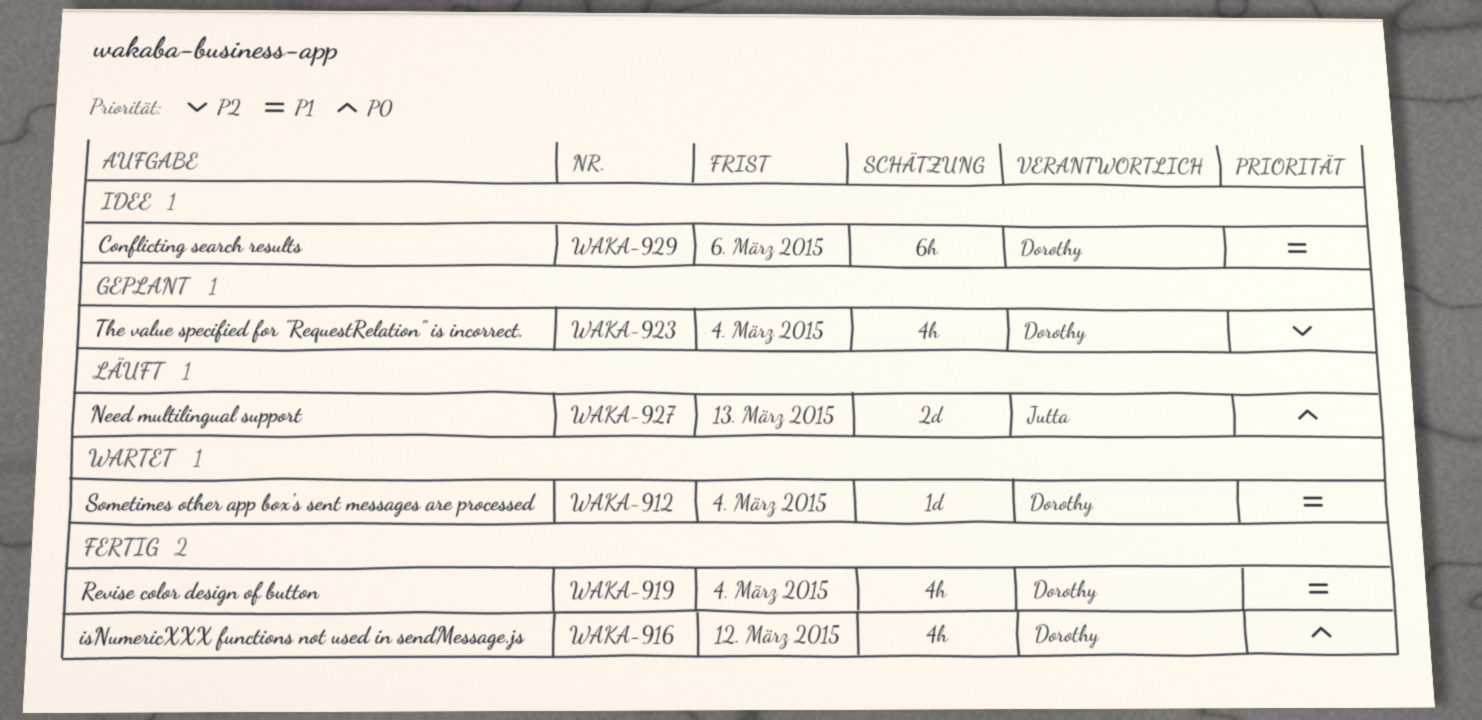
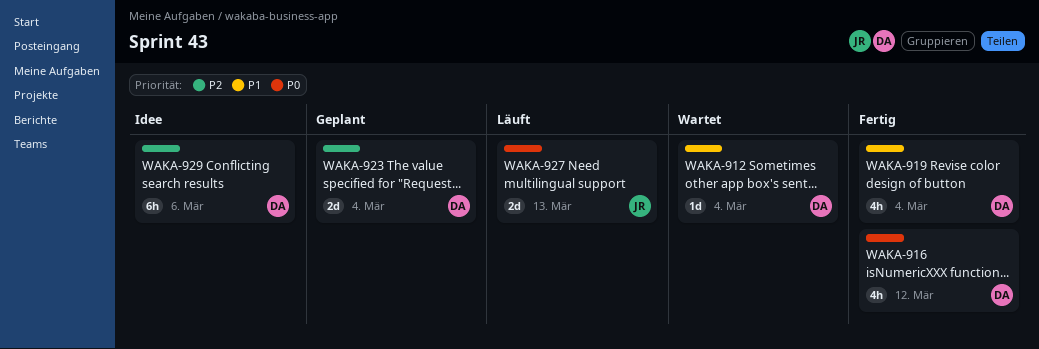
WAKA-923, estimate: 4h -> 2d
WAKA-929, priority: P1 -> P2

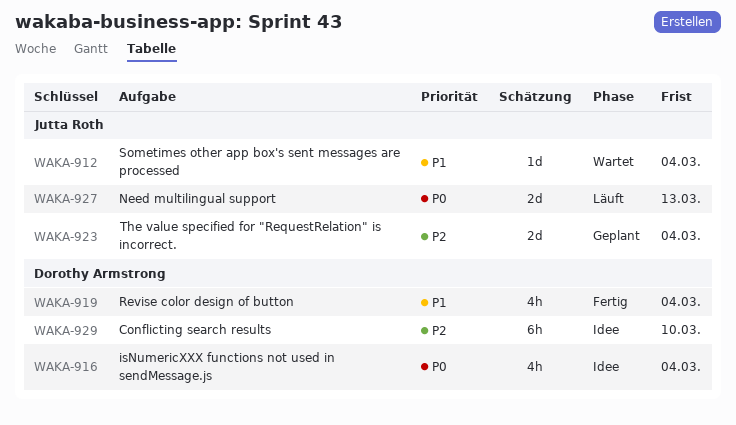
WAKA-912, owner: Dorothy Armstrong -> Jutta Roth
WAKA-916, status: Fertig -> Idee
WAKA-916, due: Mar 12 -> Mar 4
WAKA-923, owner: Dorothy Armstrong -> Jutta Roth
WAKA-929, due: Mar 6 -> Mar 10

